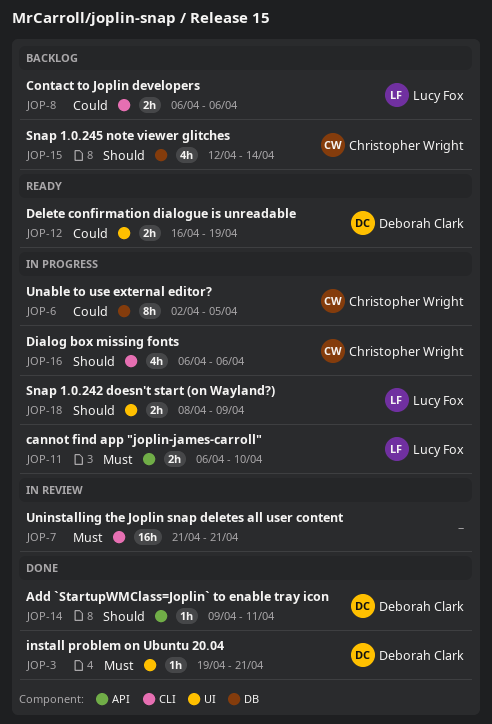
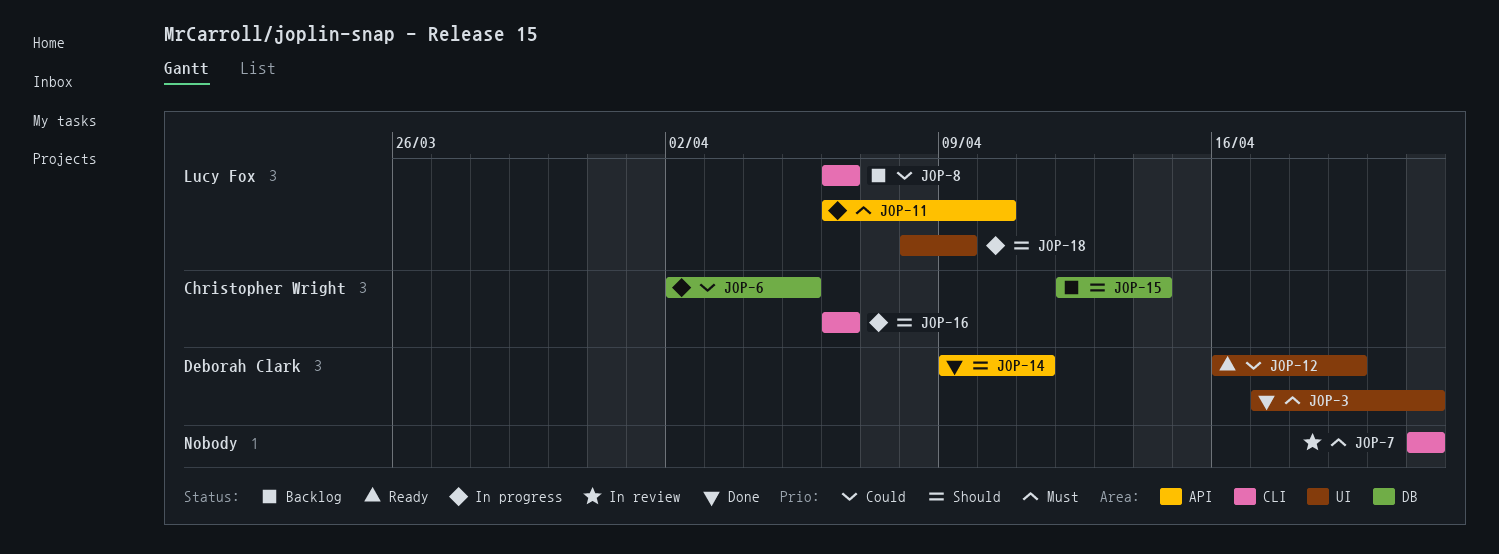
JOP-3, start: Apr 19 -> Apr 17

